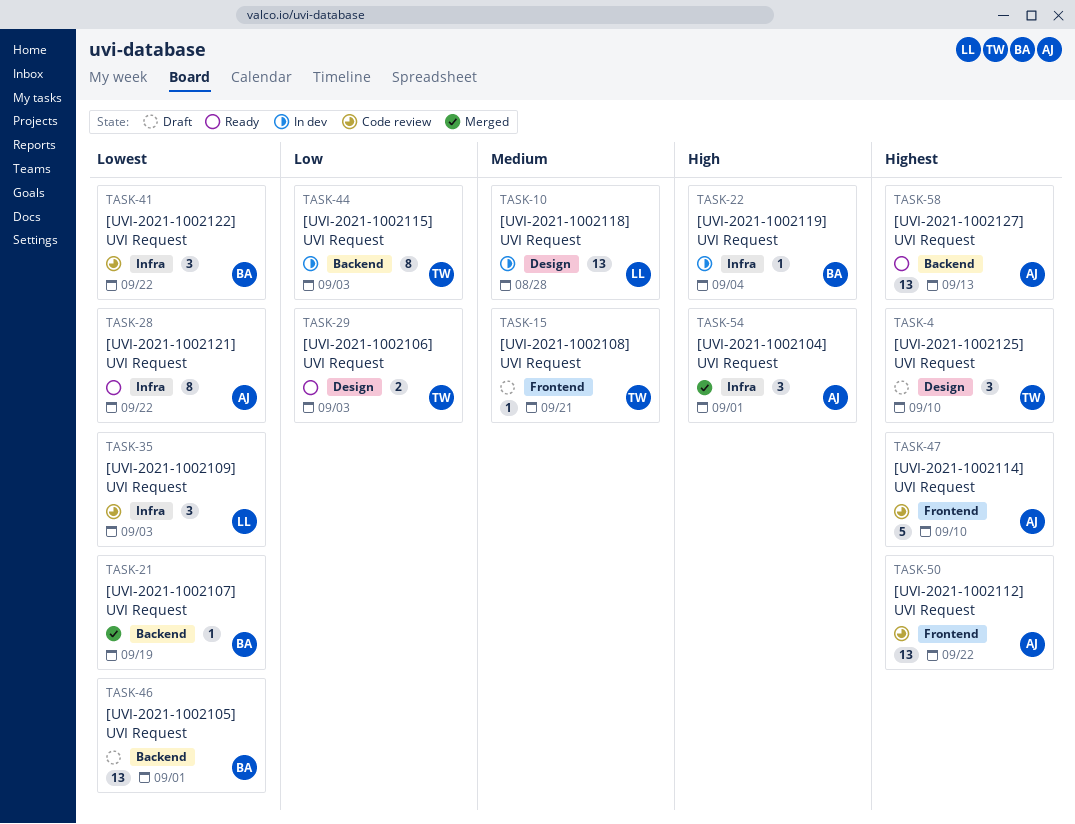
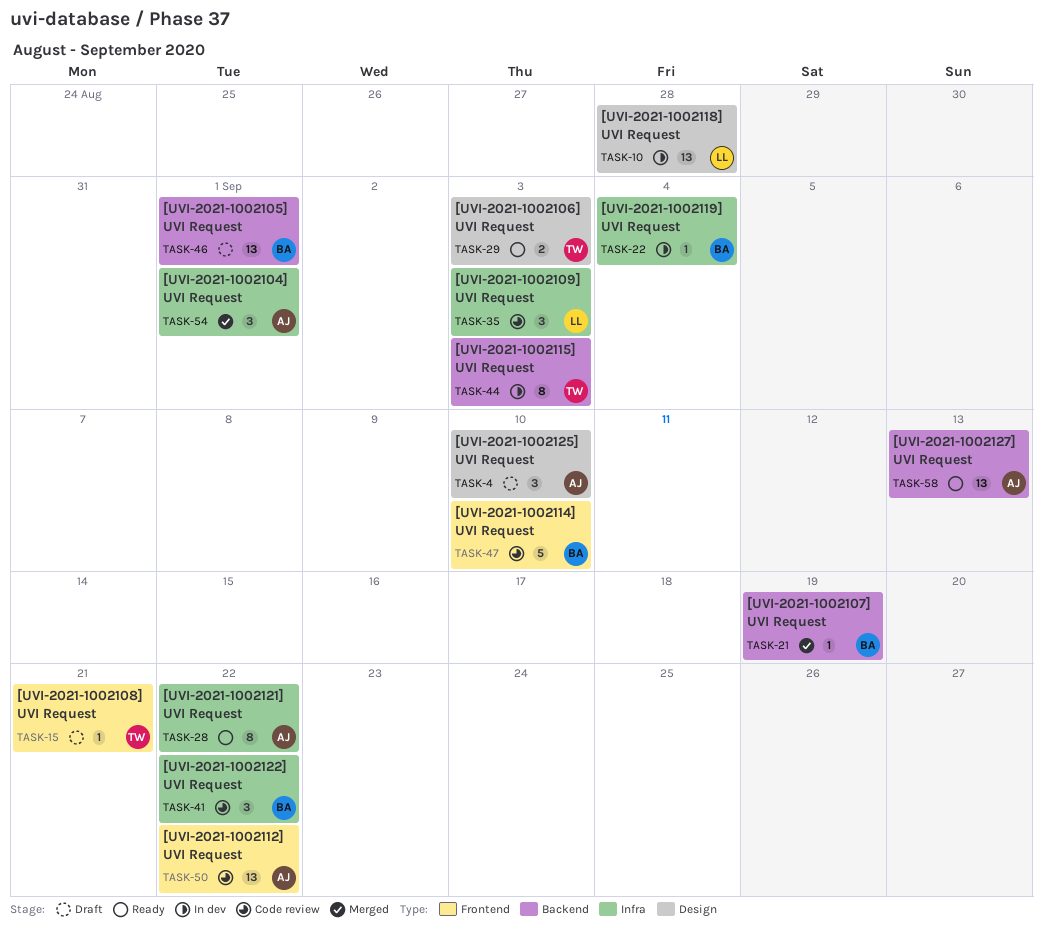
TASK-4, owner: TW -> AJ
TASK-47, owner: AJ -> BA

